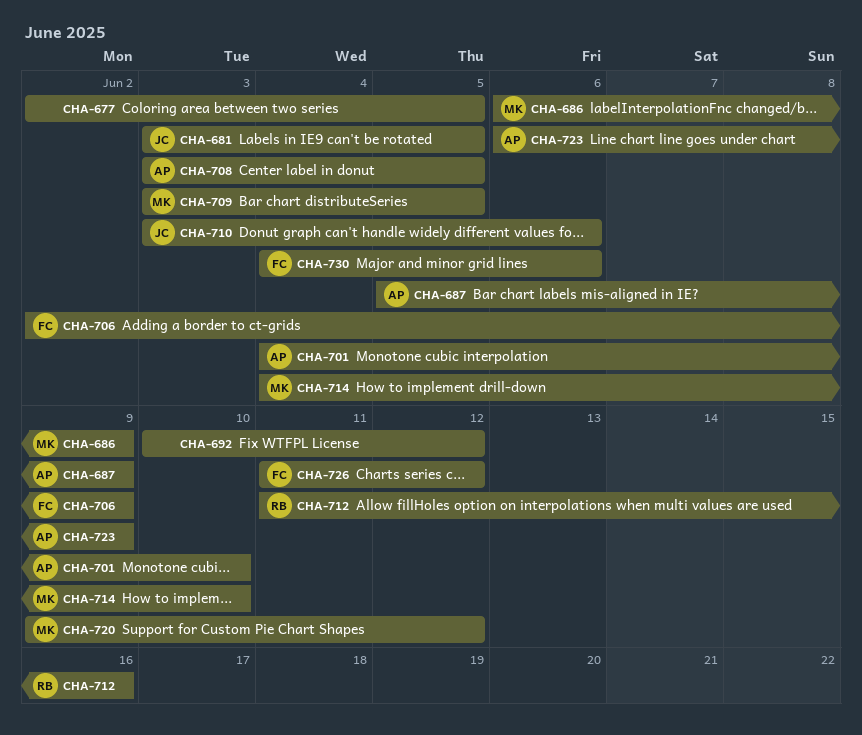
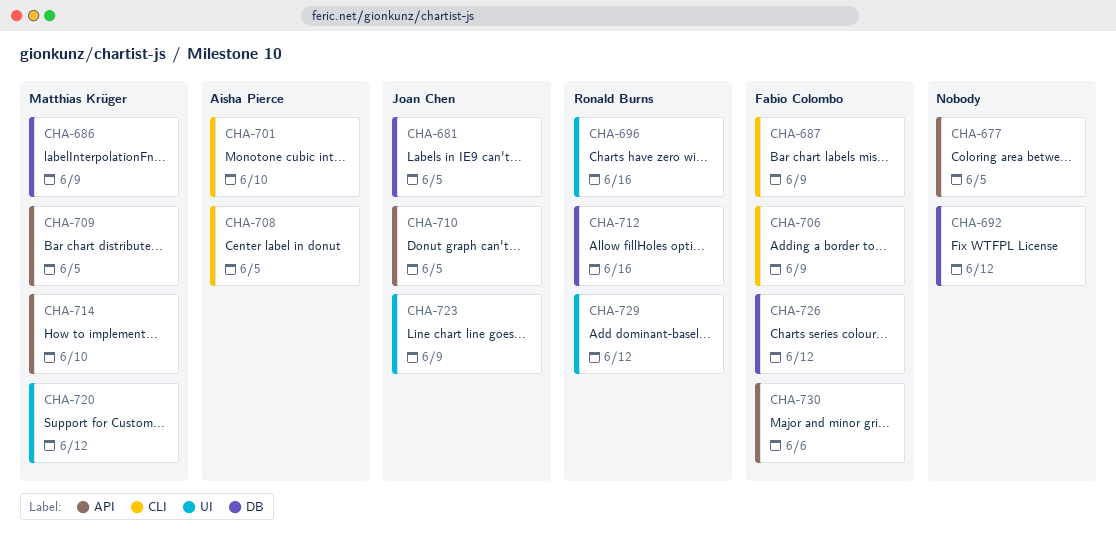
CHA-687, owner: Aisha Pierce -> Fabio Colombo
CHA-696: none -> present
CHA-710, due: Jun 6 -> Jun 5
CHA-723, owner: Aisha Pierce -> Joan Chen
CHA-729: none -> present

